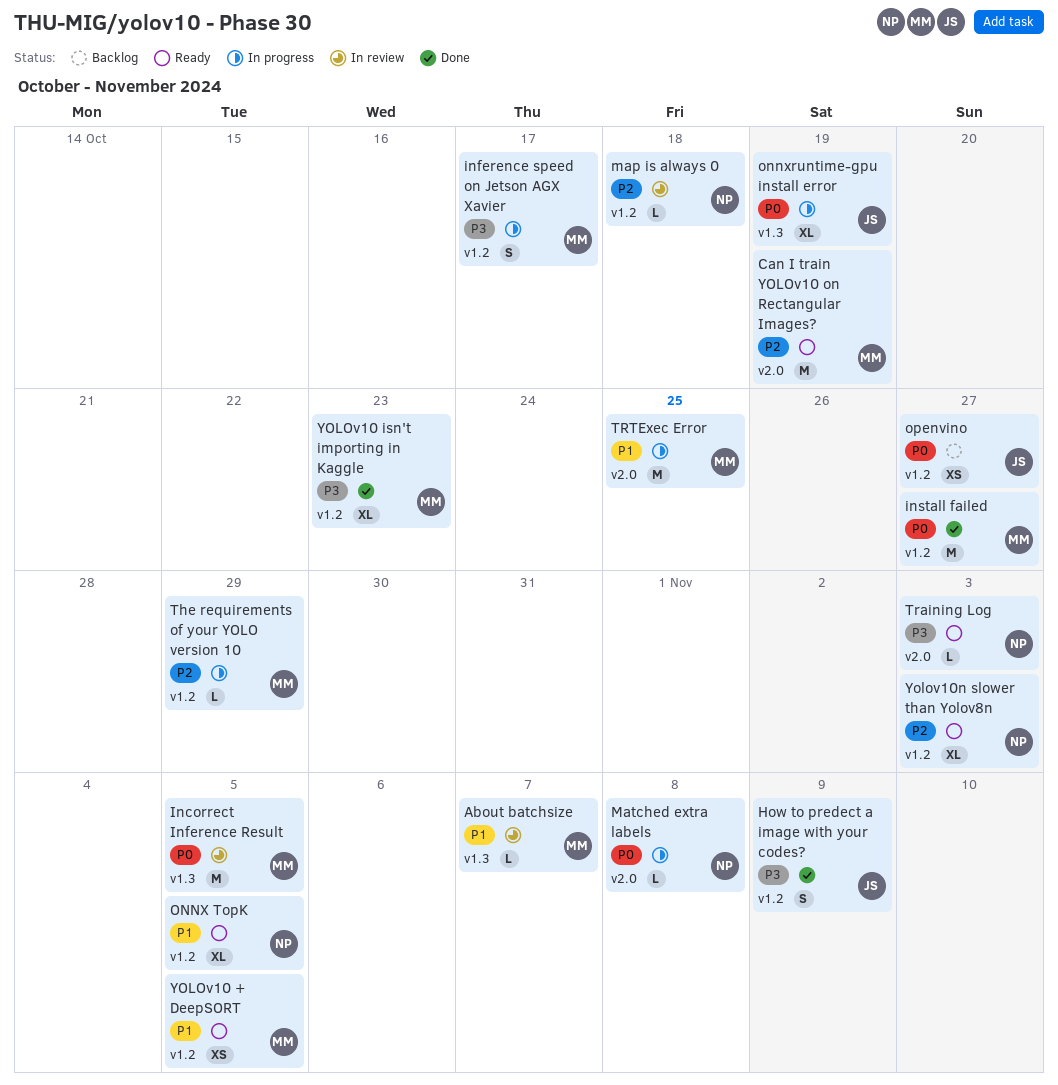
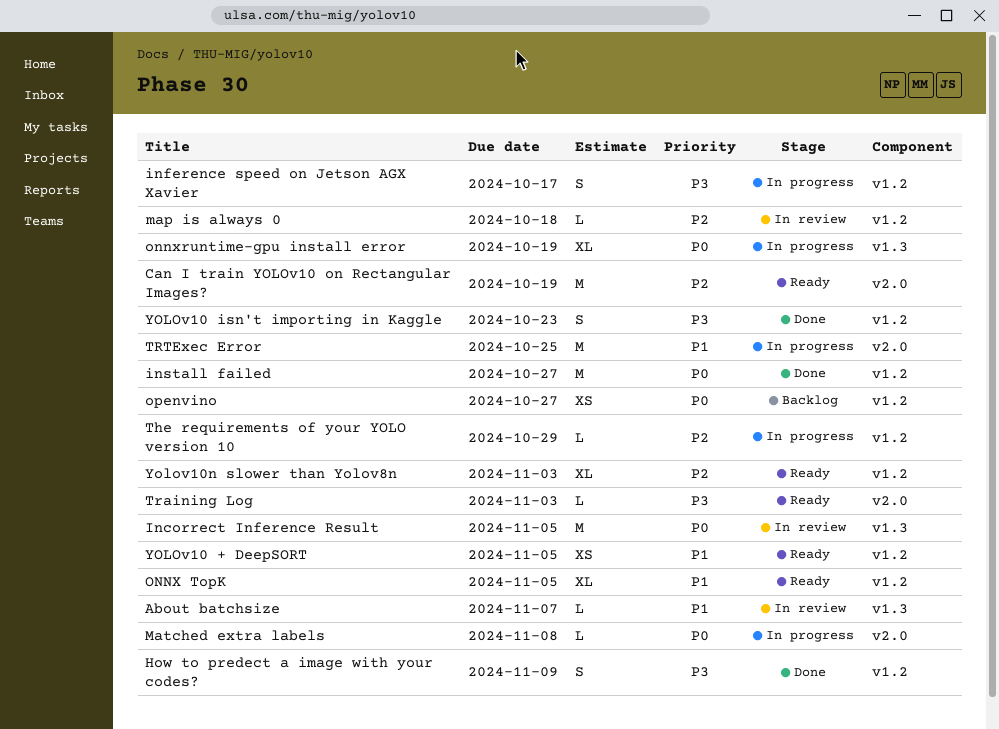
YOLOv10 isn't importing in Kaggle, estimate: XL -> S

